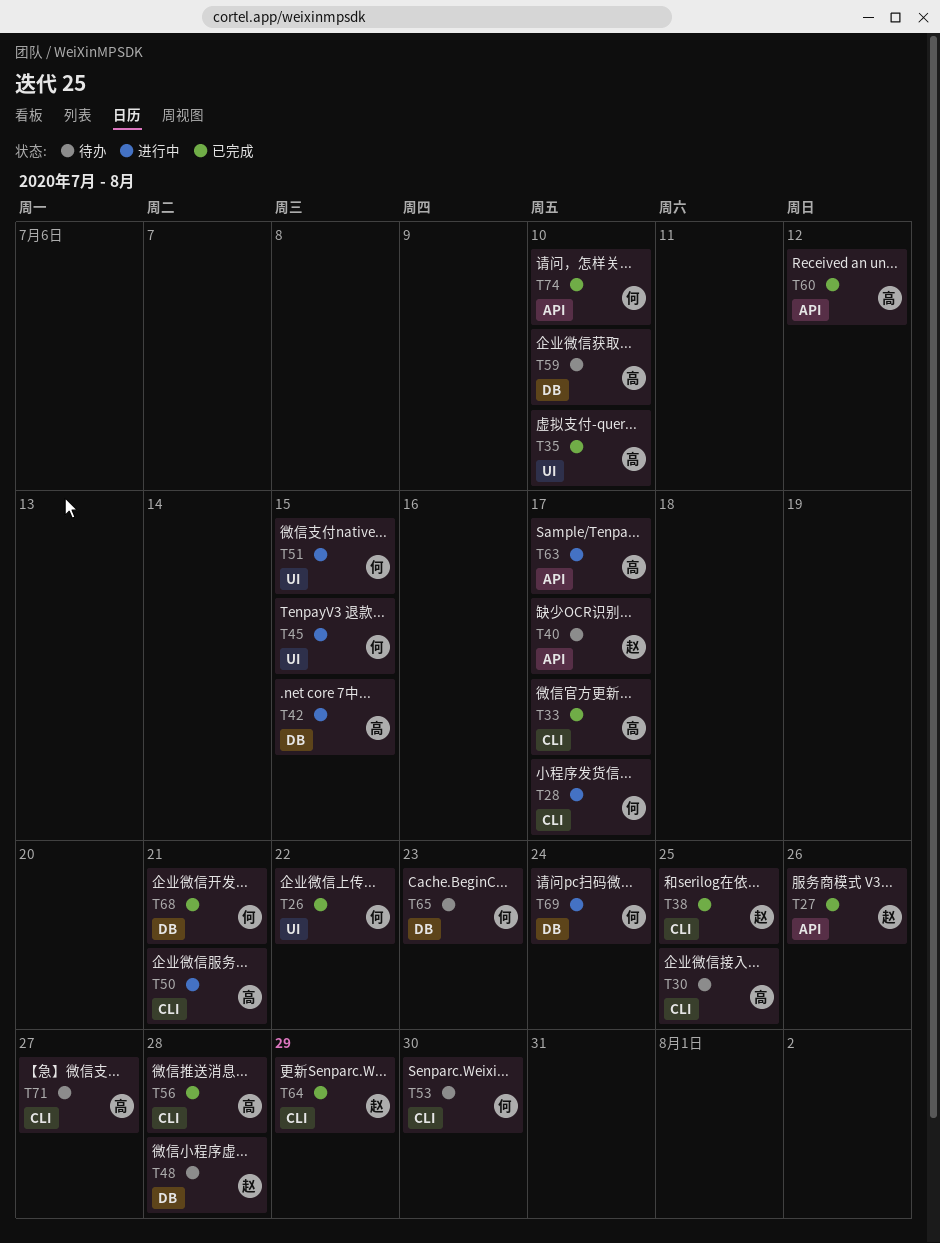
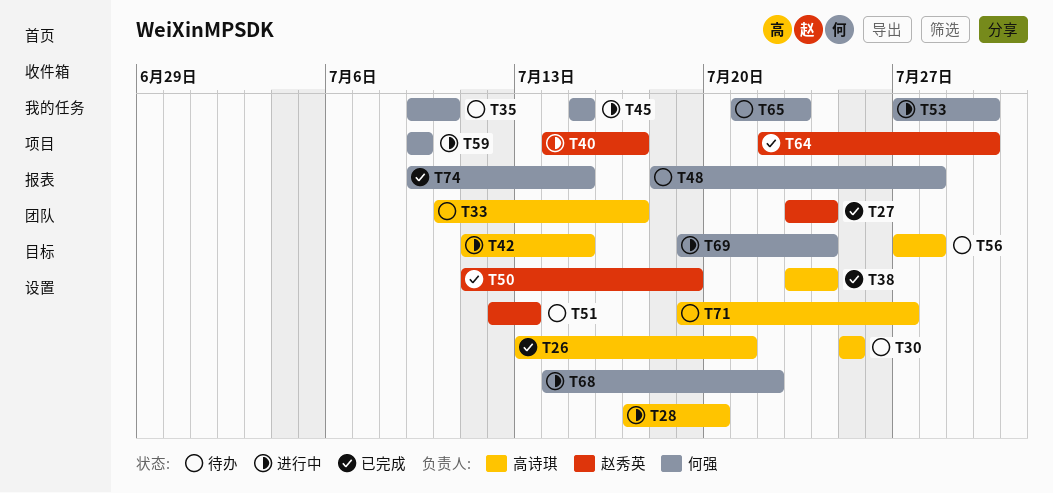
T26, owner: 何强 -> 高诗琪
T26, due: Jul 22 -> Jul 21
T27, due: Jul 26 -> Jul 24
T28, owner: 何强 -> 高诗琪
T28, due: Jul 17 -> Jul 20
T33, status: 已完成 -> 待办
T35, status: 已完成 -> 待办
T35, owner: 高诗琪 -> 何强
T38, owner: 赵秀英 -> 高诗琪
T38, due: Jul 25 -> Jul 24
T40, status: 待办 -> 进行中
T48, owner: 赵秀英 -> 何强
T50, status: 进行中 -> 已完成
T50, owner: 高诗琪 -> 赵秀英
T50, due: Jul 21 -> Jul 19
T51, status: 进行中 -> 待办
T51, owner: 何强 -> 赵秀英
T51, due: Jul 15 -> Jul 13
T53, status: 待办 -> 进行中
T56, status: 已完成 -> 待办
T59, status: 待办 -> 进行中
T59, owner: 高诗琪 -> 何强
T59, due: Jul 10 -> Jul 9
T60: present -> none
T63: present -> none
T64, due: Jul 29 -> Jul 30
T68, status: 已完成 -> 进行中
T68, due: Jul 21 -> Jul 22
T74, due: Jul 10 -> Jul 15

